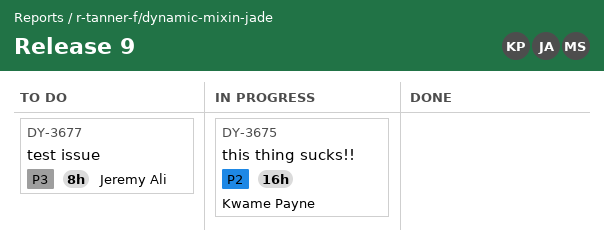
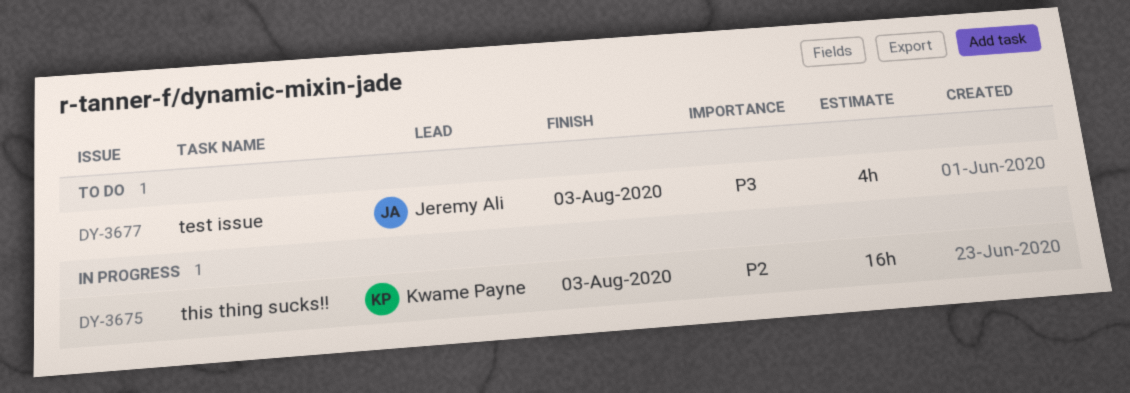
DY-3677, estimate: 8h -> 4h

